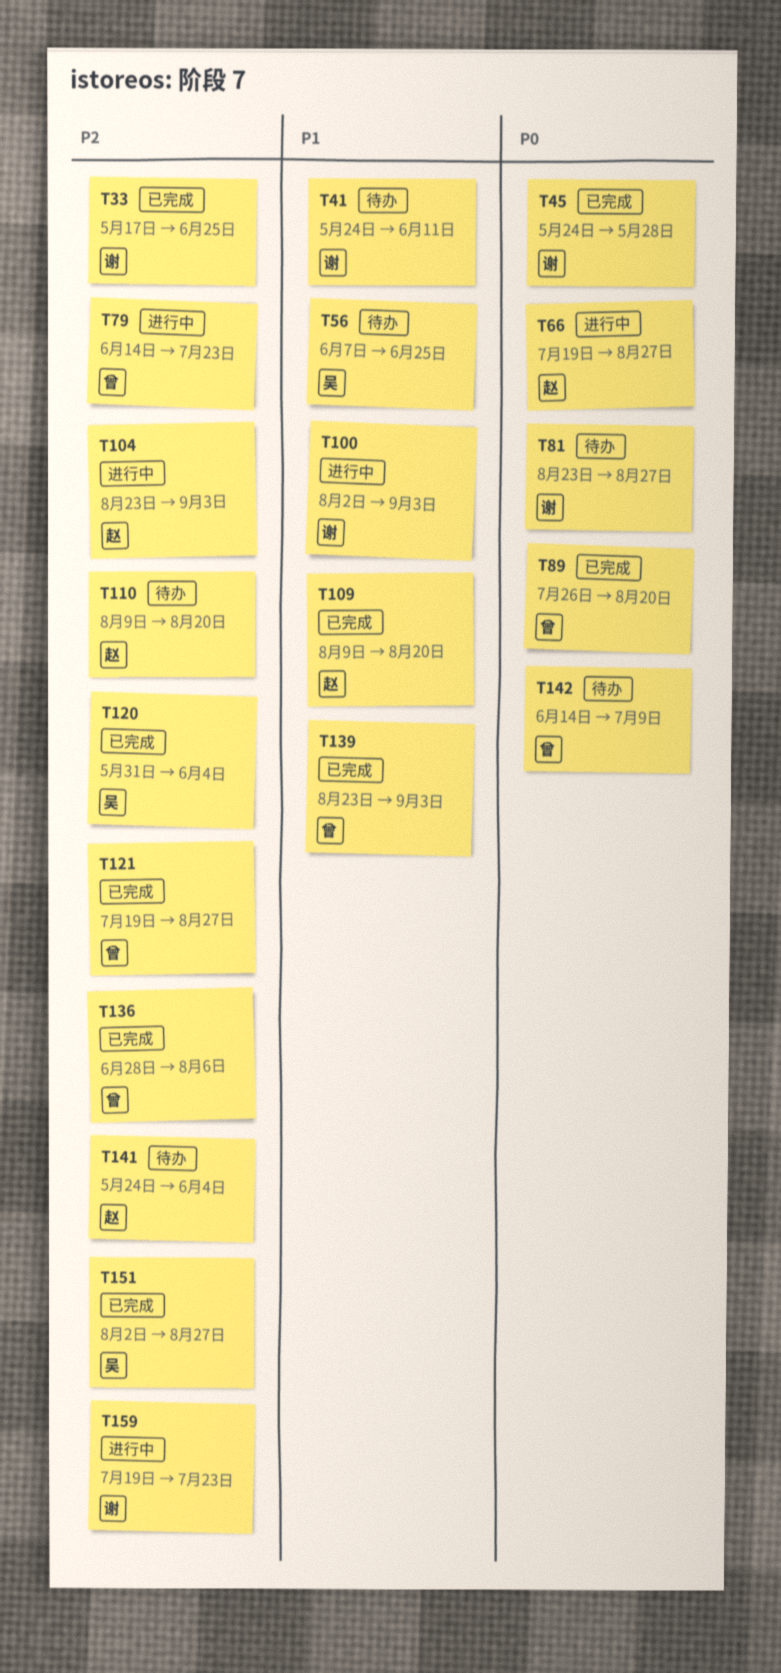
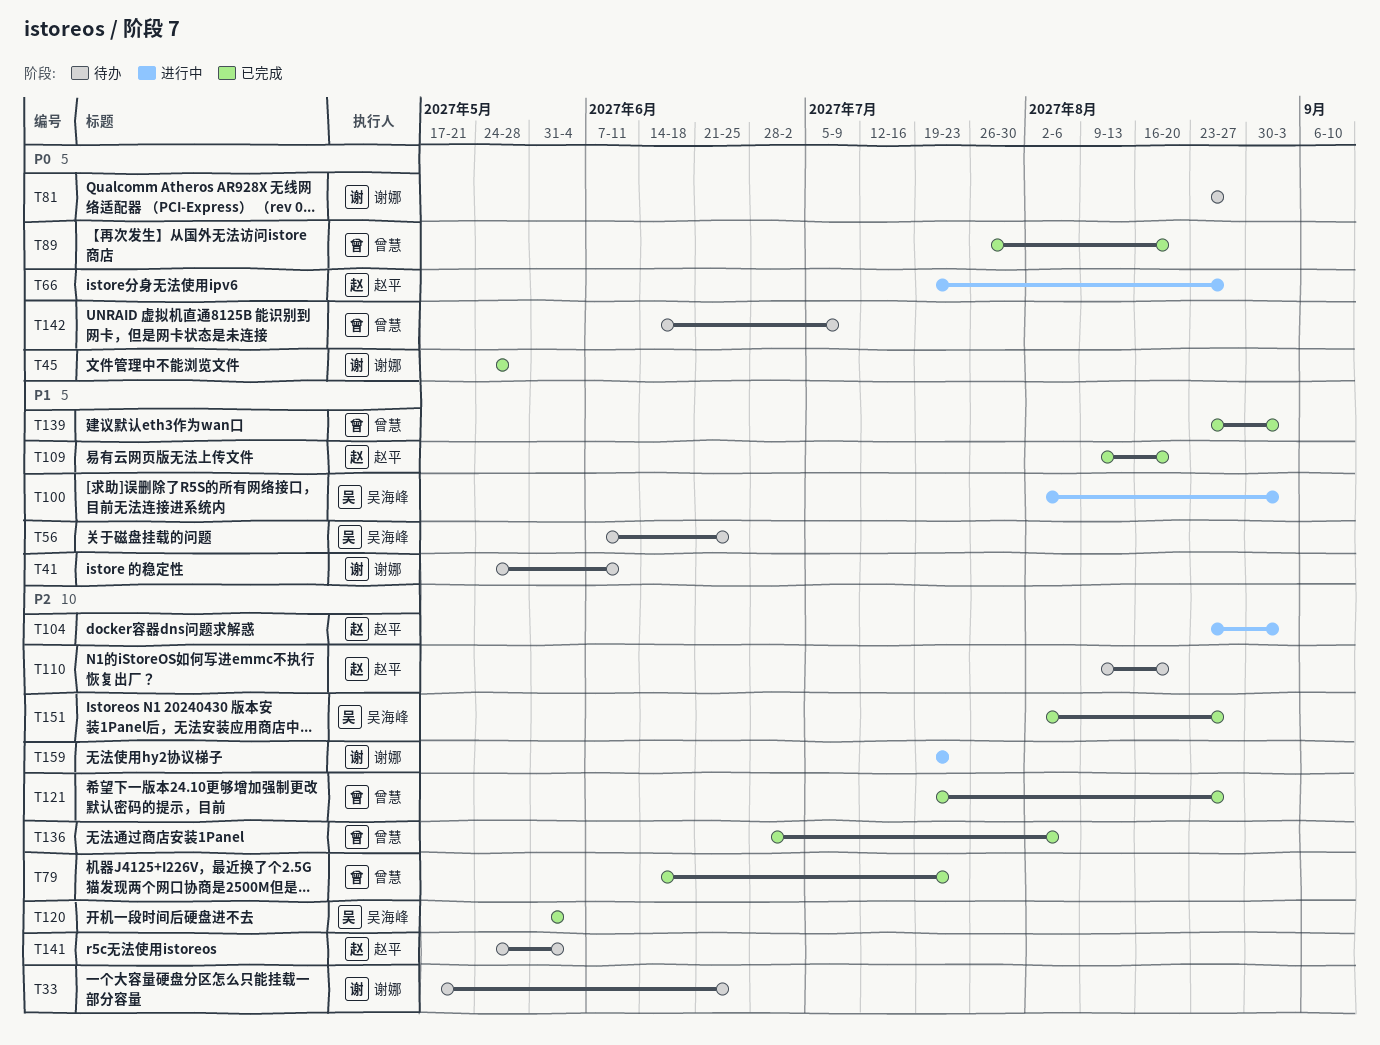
T33, status: 已完成 -> 待办
T79, status: 进行中 -> 已完成
T100, owner: 谢娜 -> 吴海峰

